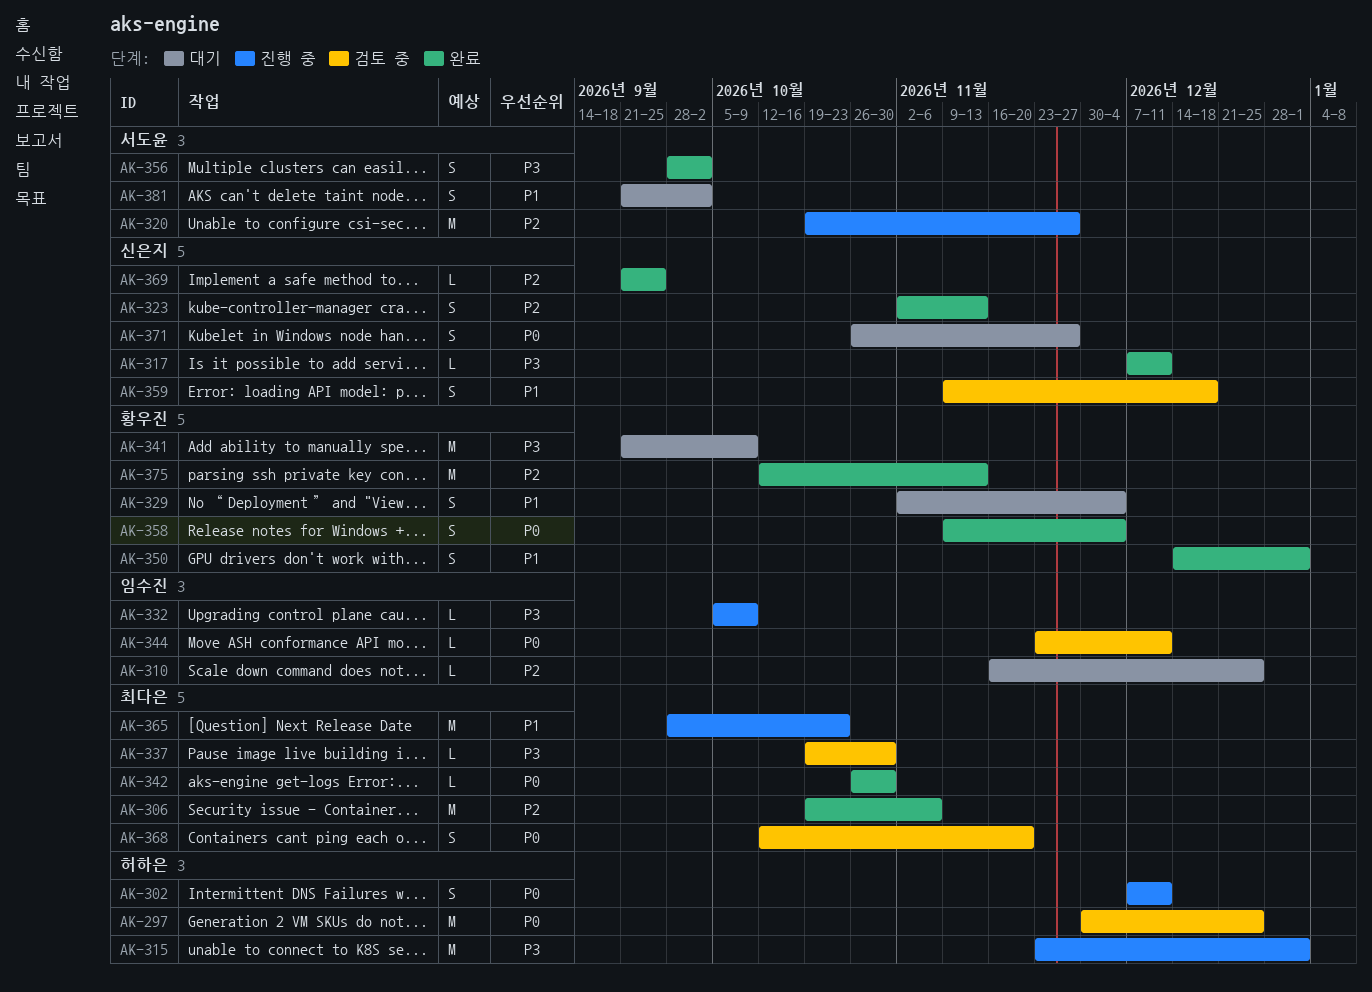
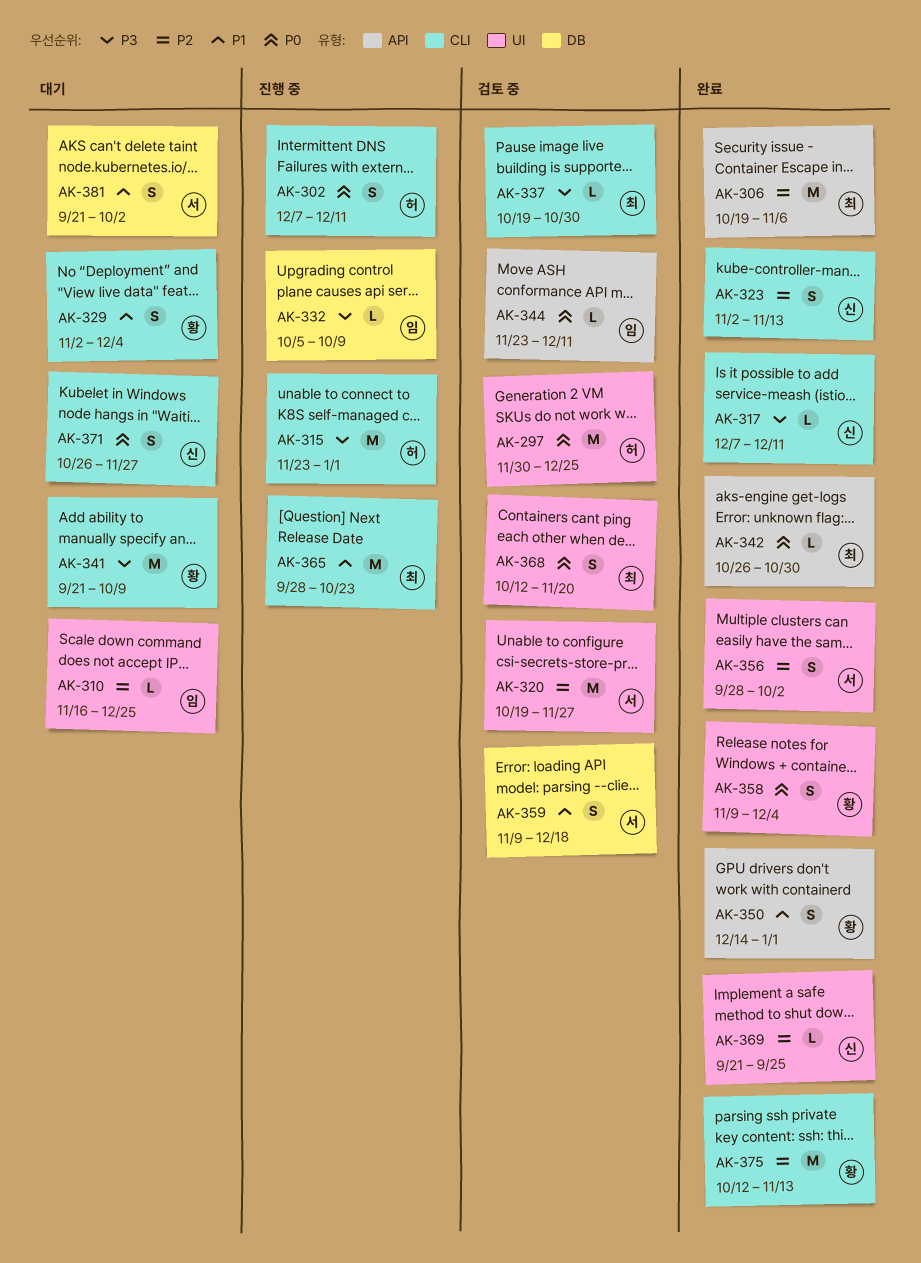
AK-320, status: 진행 중 -> 검토 중
AK-356, priority: P3 -> P2
AK-359, owner: 신은지 -> 서도윤

